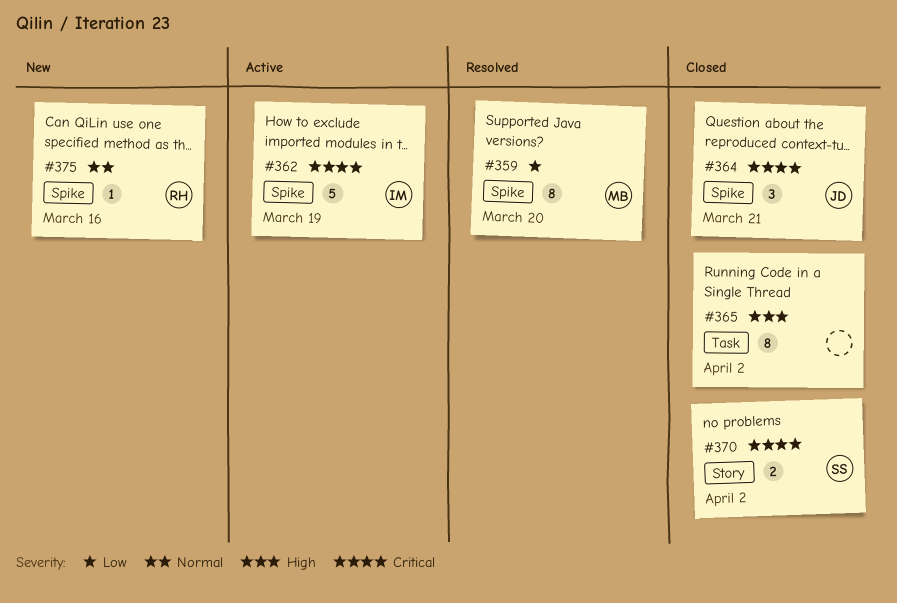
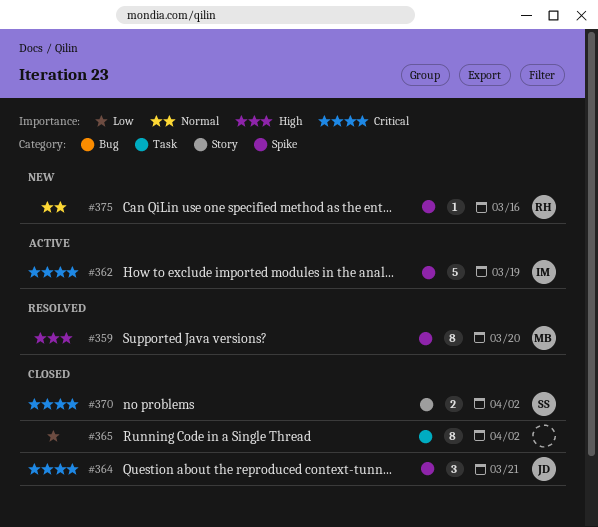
#359, priority: Low -> High
#365, priority: High -> Low

